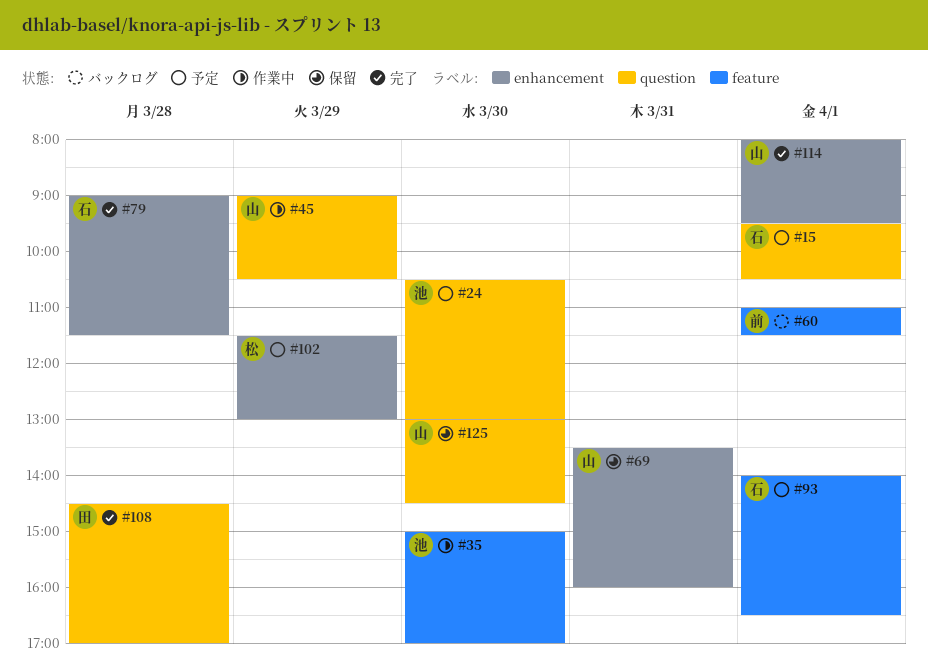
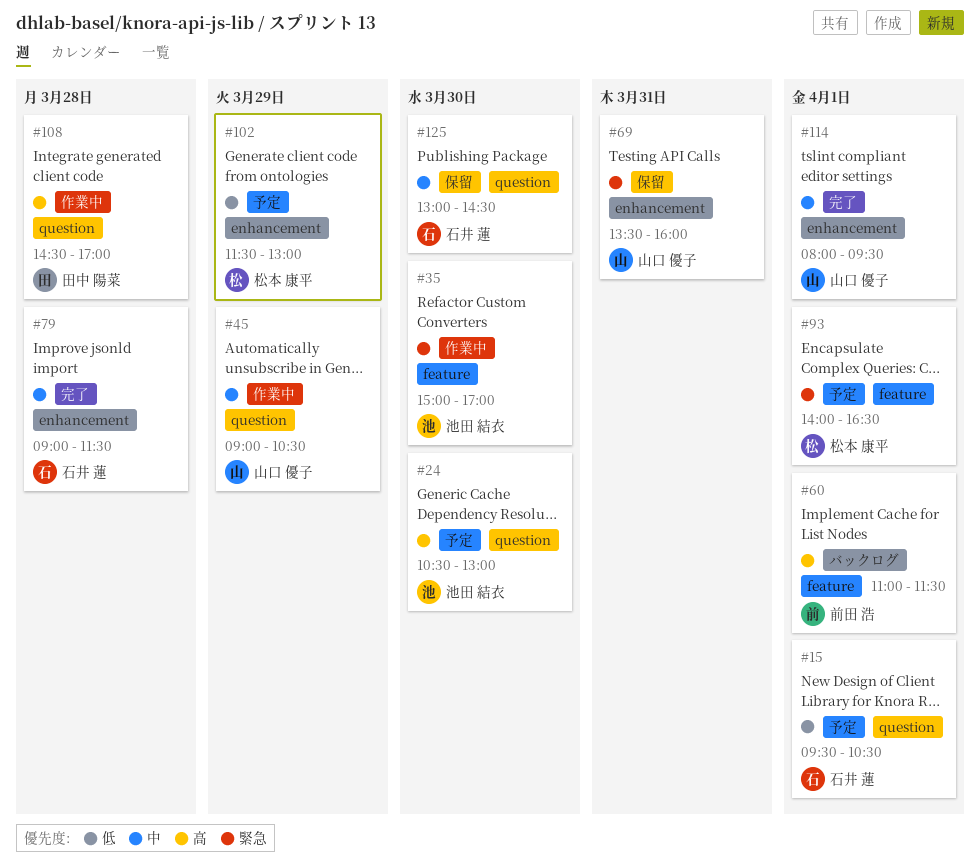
#93, owner: 石井 蓮 -> 松本 康平
#108, status: 完了 -> 作業中
#125, owner: 山口 優子 -> 石井 蓮

